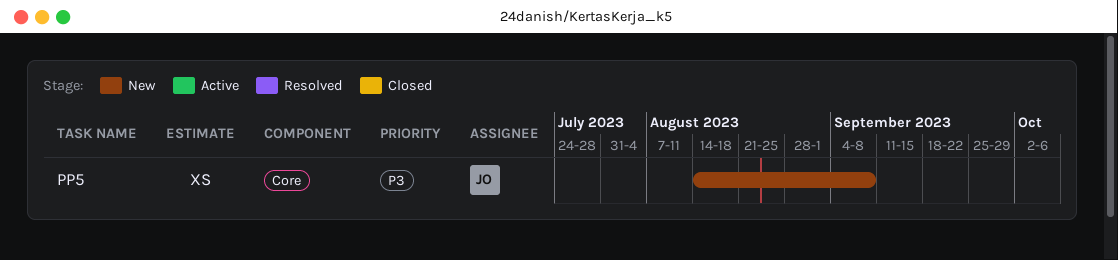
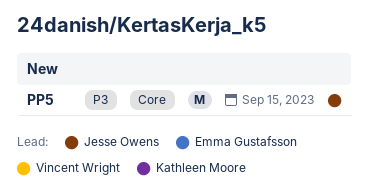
PP5, estimate: XS -> M
PP5, due: Sep 8 -> Sep 15

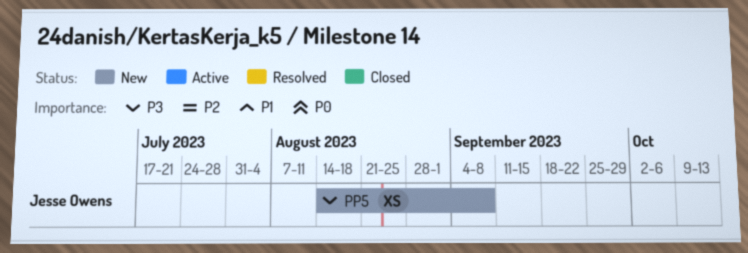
PP5, estimate: M -> XS
PP5, due: Sep 15 -> Sep 8

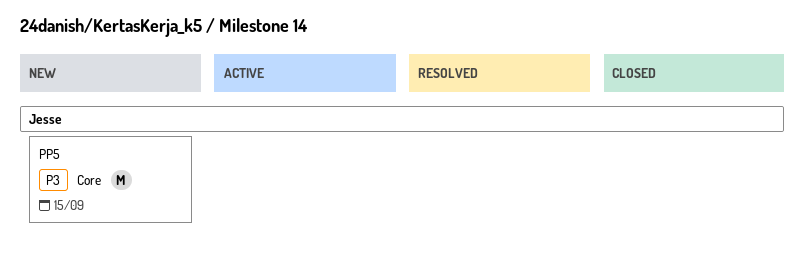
PP5, estimate: XS -> M
PP5, due: Sep 8 -> Sep 15

